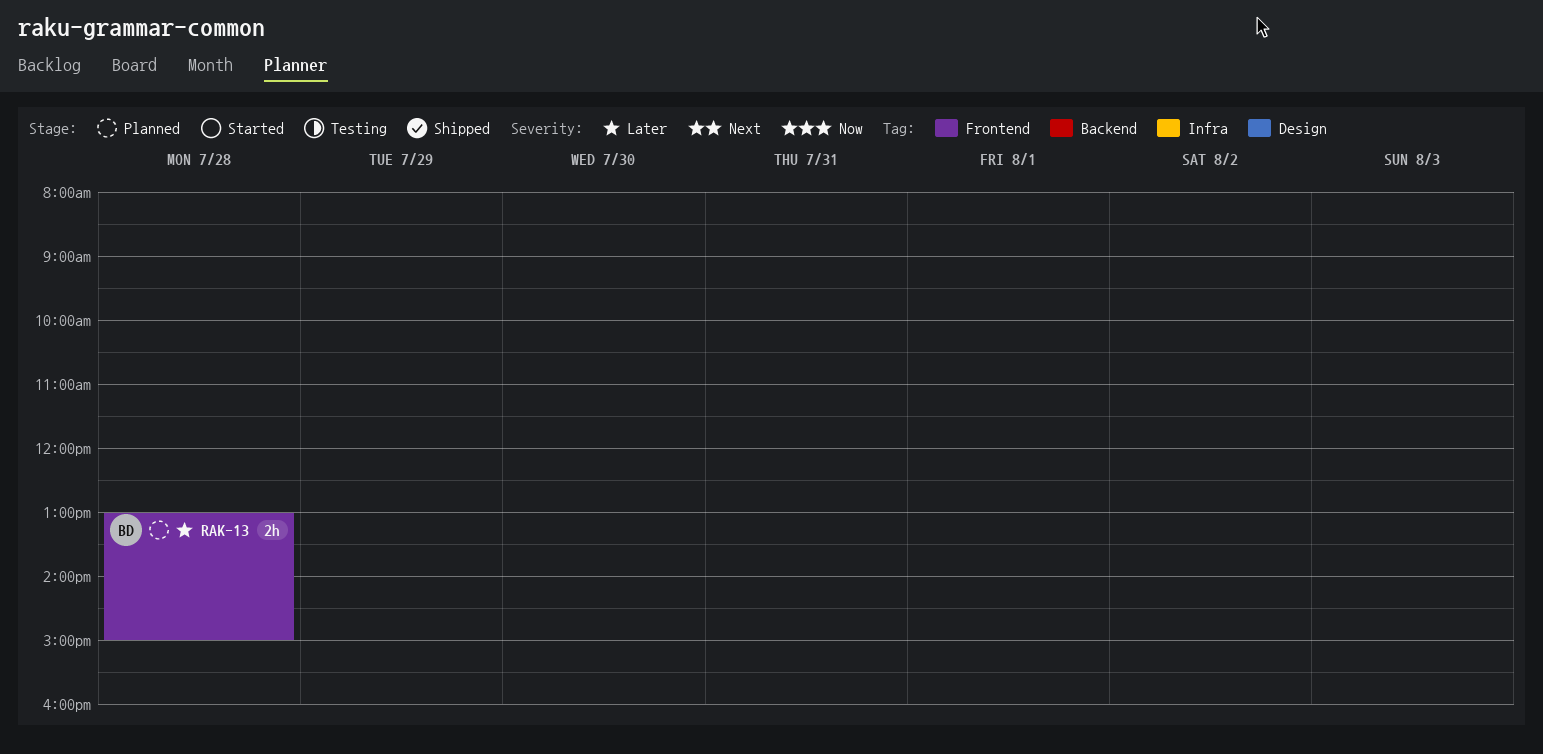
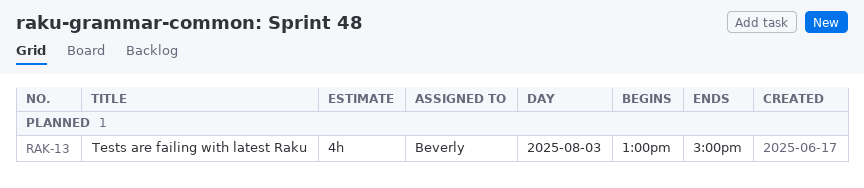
RAK-13, estimate: 2h -> 4h
RAK-13, day: Jul 28 -> Aug 3

